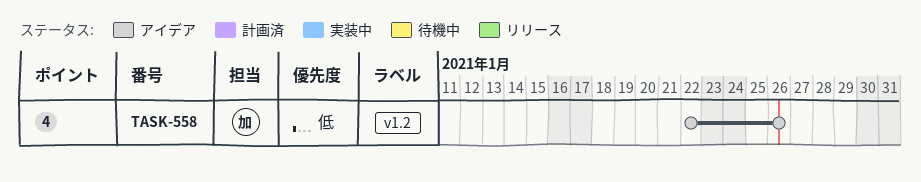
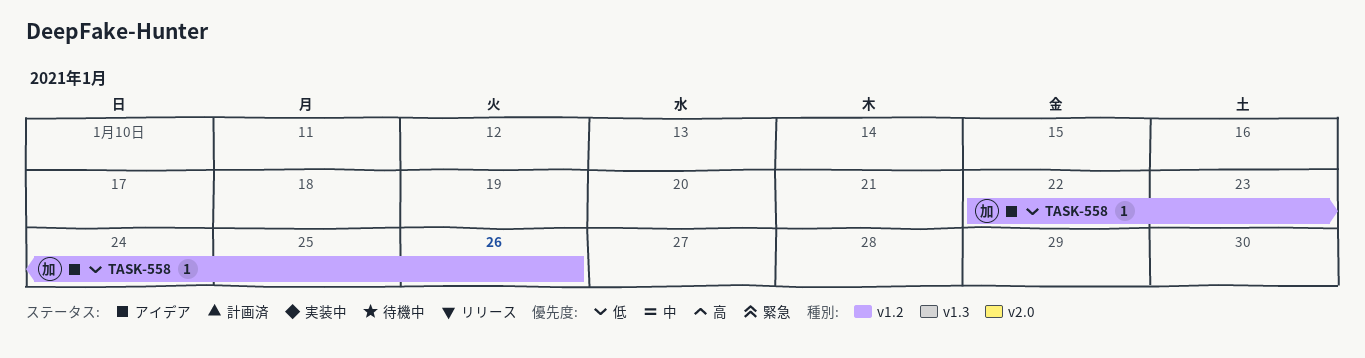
TASK-558, estimate: 4 -> 1

